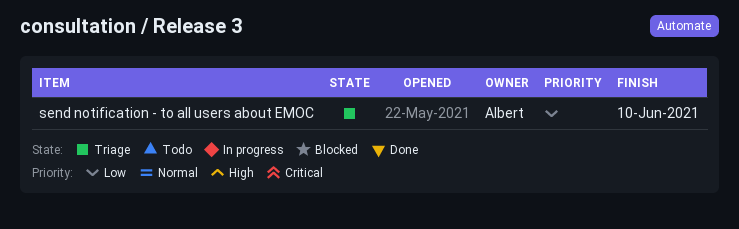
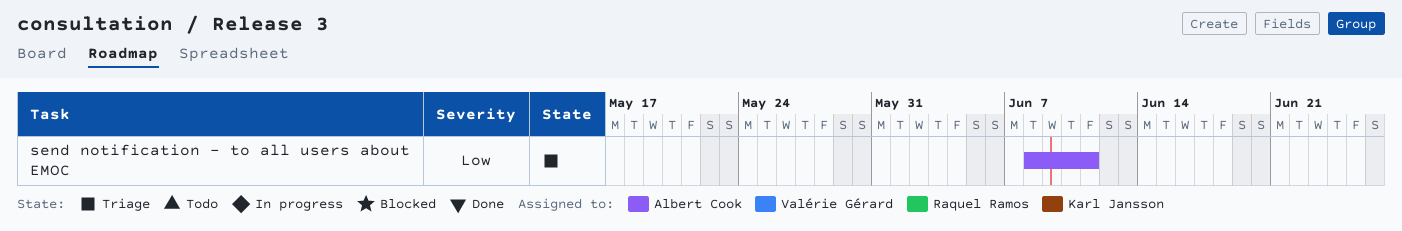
send notification - to all users about EMOC, due: Jun 10 -> Jun 11

